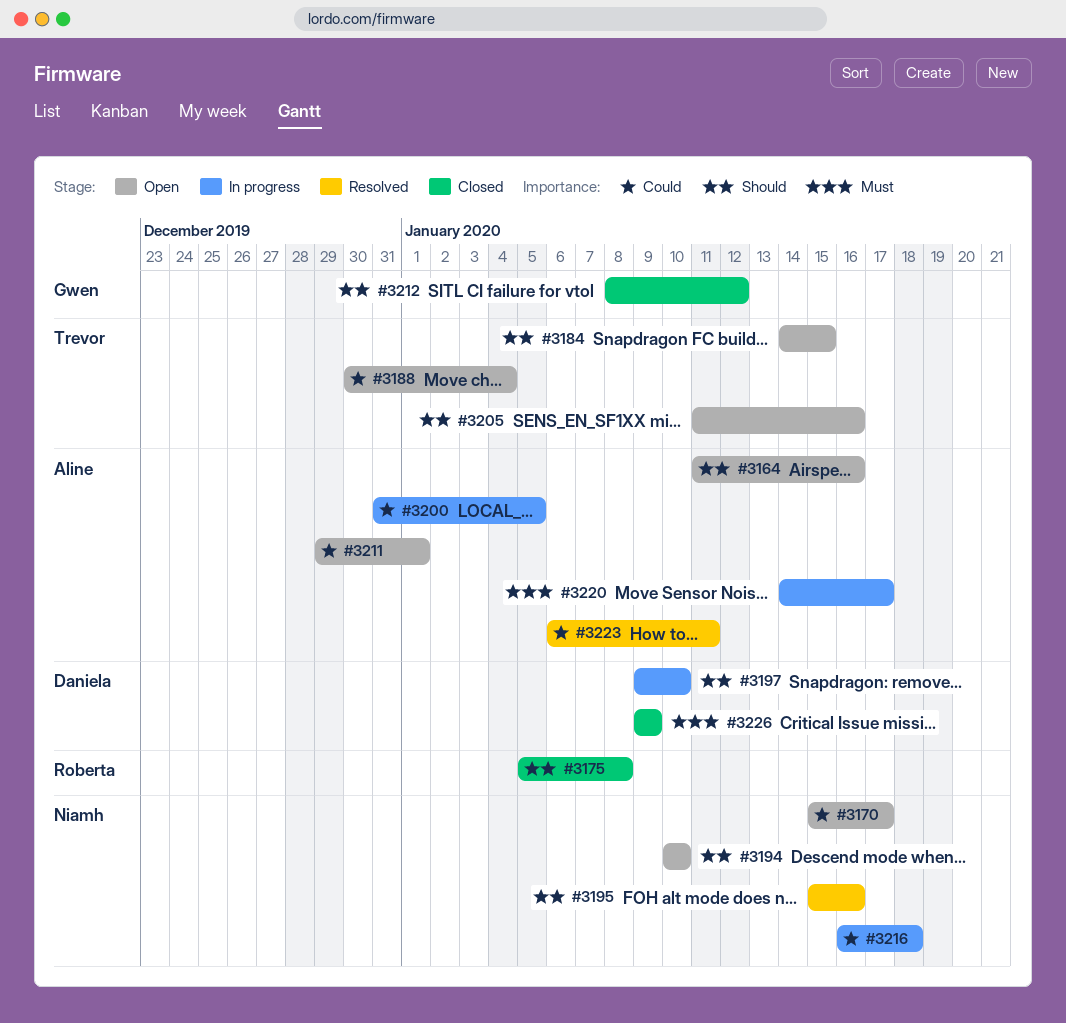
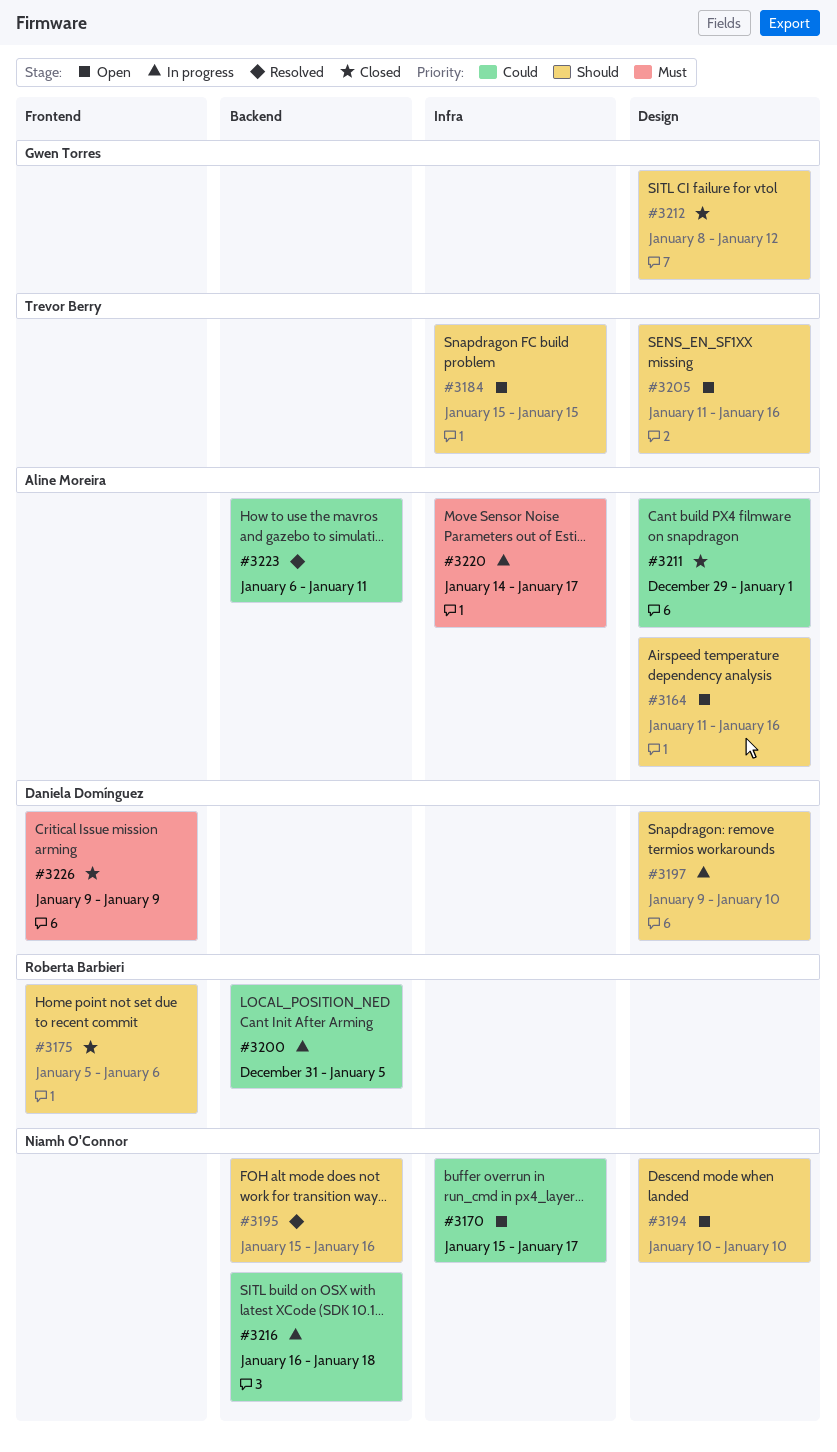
#3175, due: Jan 8 -> Jan 6
#3184, start: Jan 14 -> Jan 15
#3188: present -> none
#3200, owner: Aline Moreira -> Roberta Barbieri
#3211, status: Open -> Closed

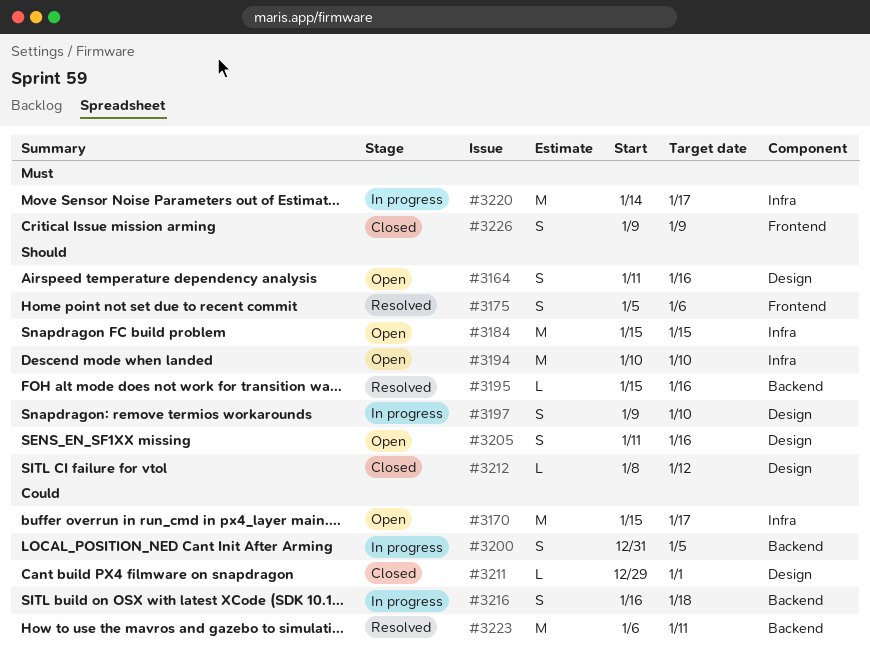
#3175, status: Closed -> Resolved
#3194, label: Design -> Infra

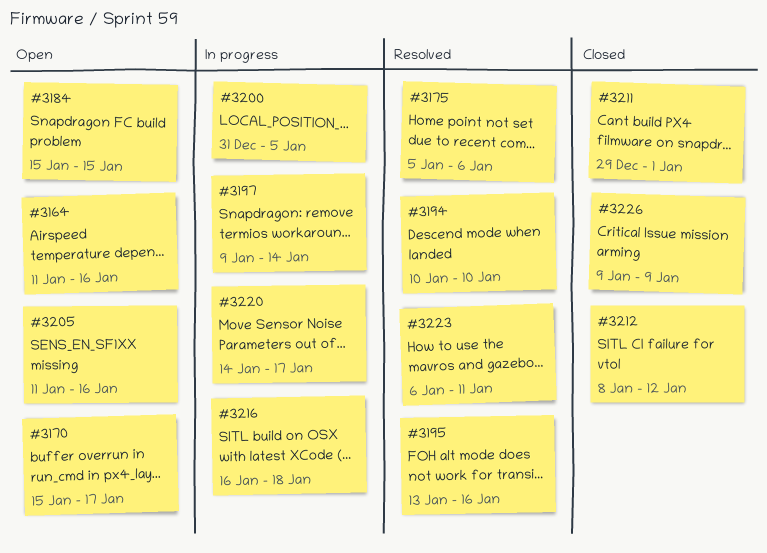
#3194, status: Open -> Resolved
#3195, start: Jan 15 -> Jan 13
#3197, due: Jan 10 -> Jan 14

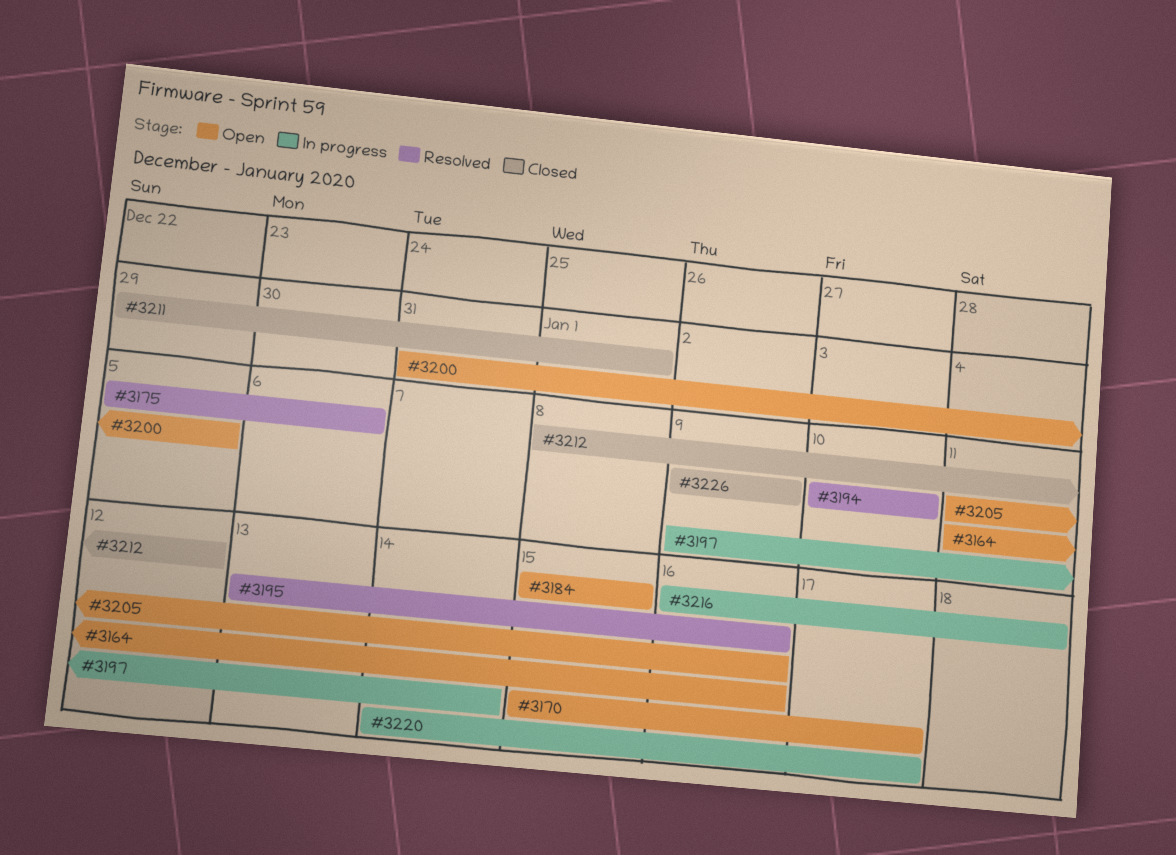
#3200, status: In progress -> Open
#3223: present -> none

